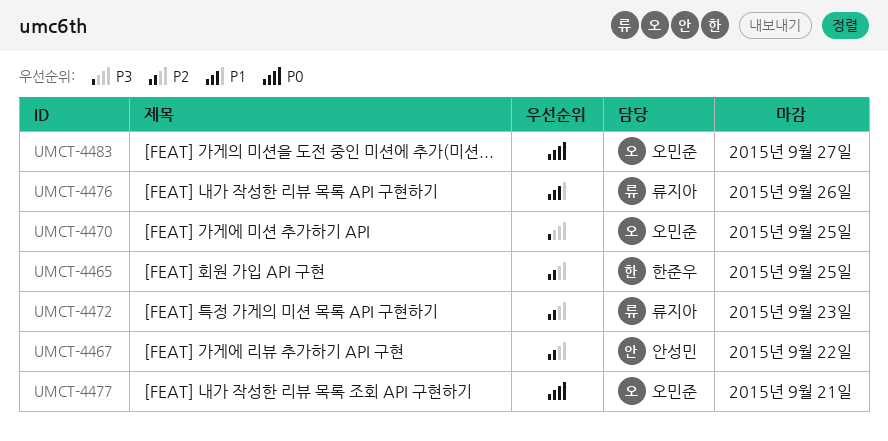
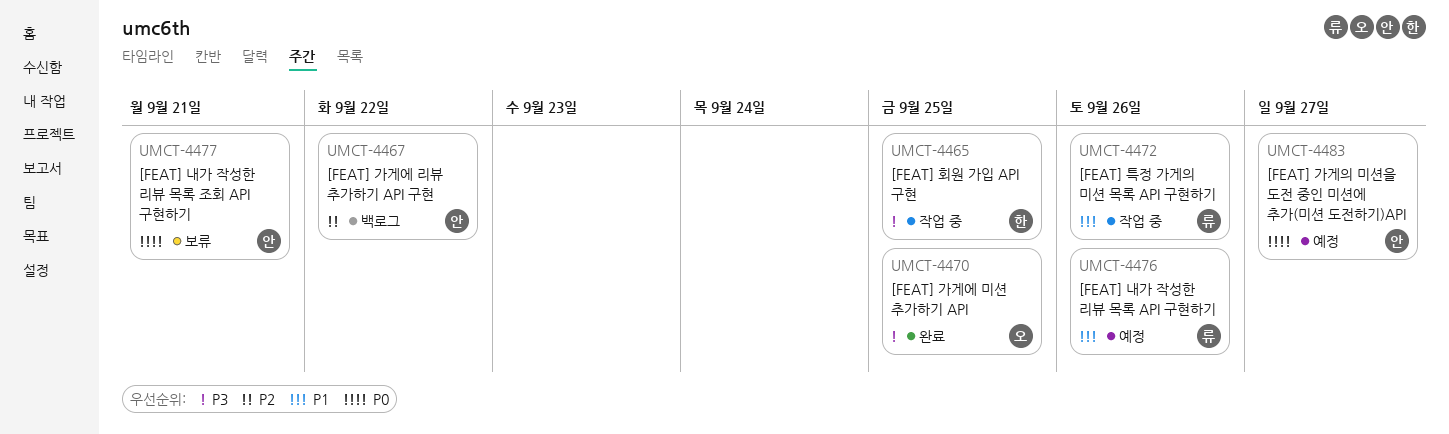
UMCT-4465, priority: P2 -> P3
UMCT-4472, priority: P2 -> P1
UMCT-4472, due: Sep 23 -> Sep 26
UMCT-4477, owner: 오민준 -> 안성민
UMCT-4483, owner: 오민준 -> 안성민

